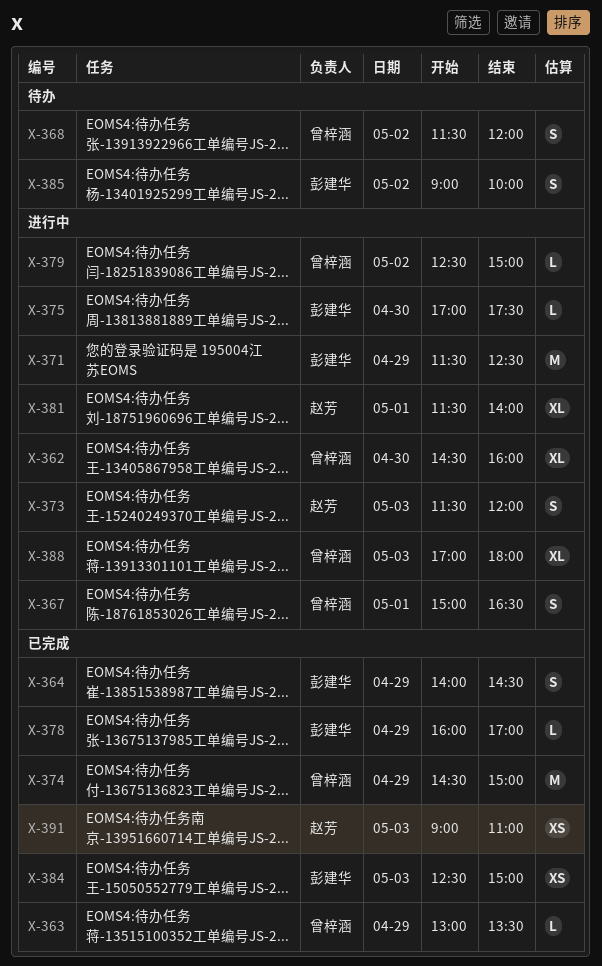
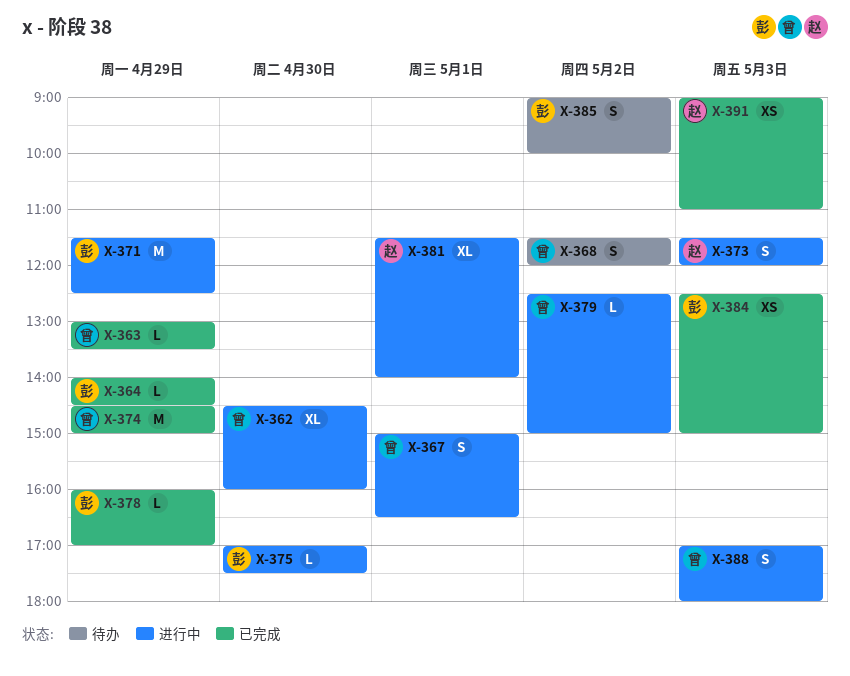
X-364, estimate: S -> L
X-388, estimate: XL -> S

